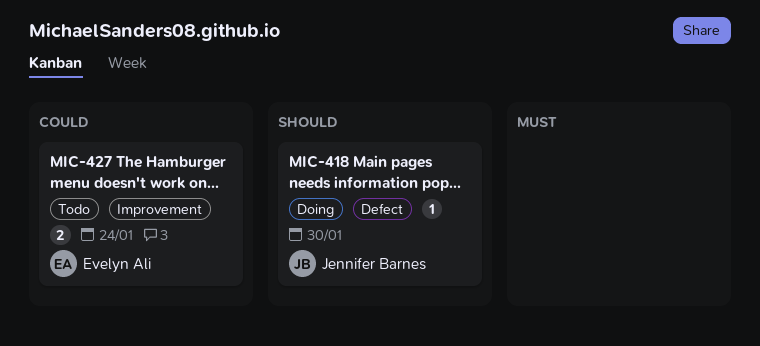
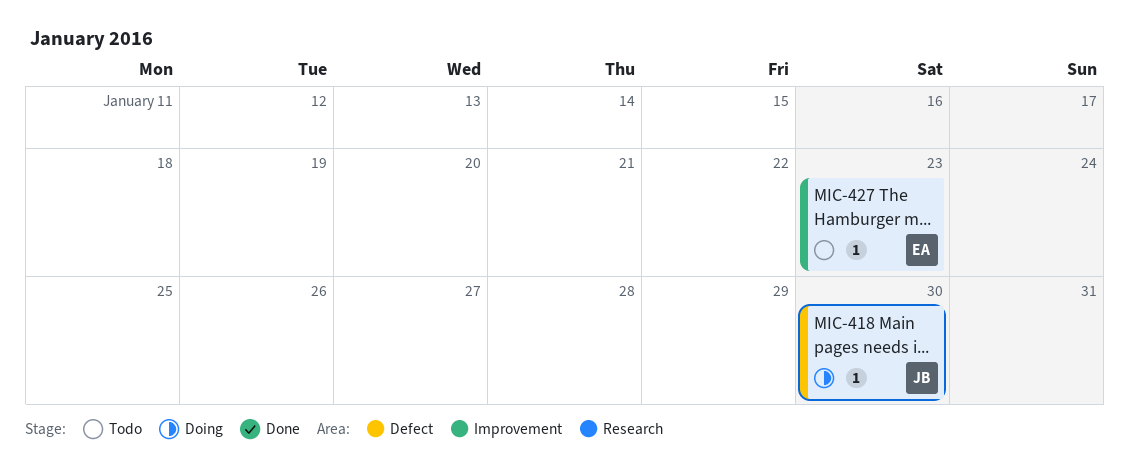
MIC-427, estimate: 2 -> 1
MIC-427, due: Jan 24 -> Jan 23

